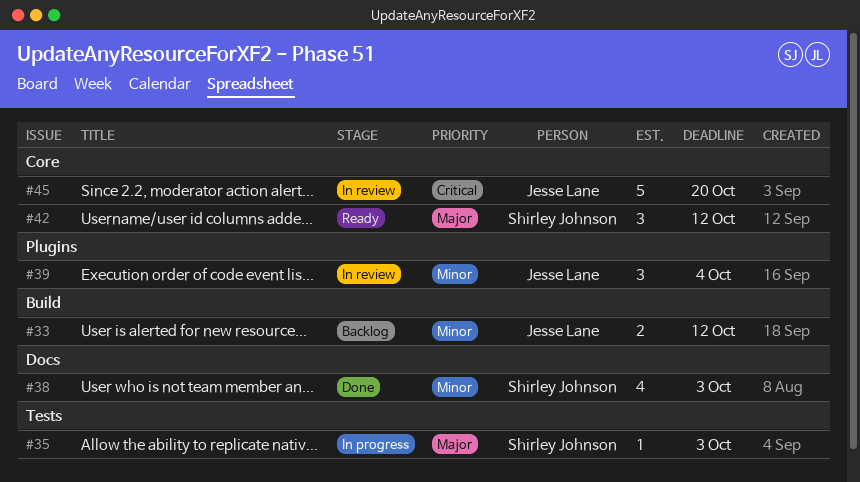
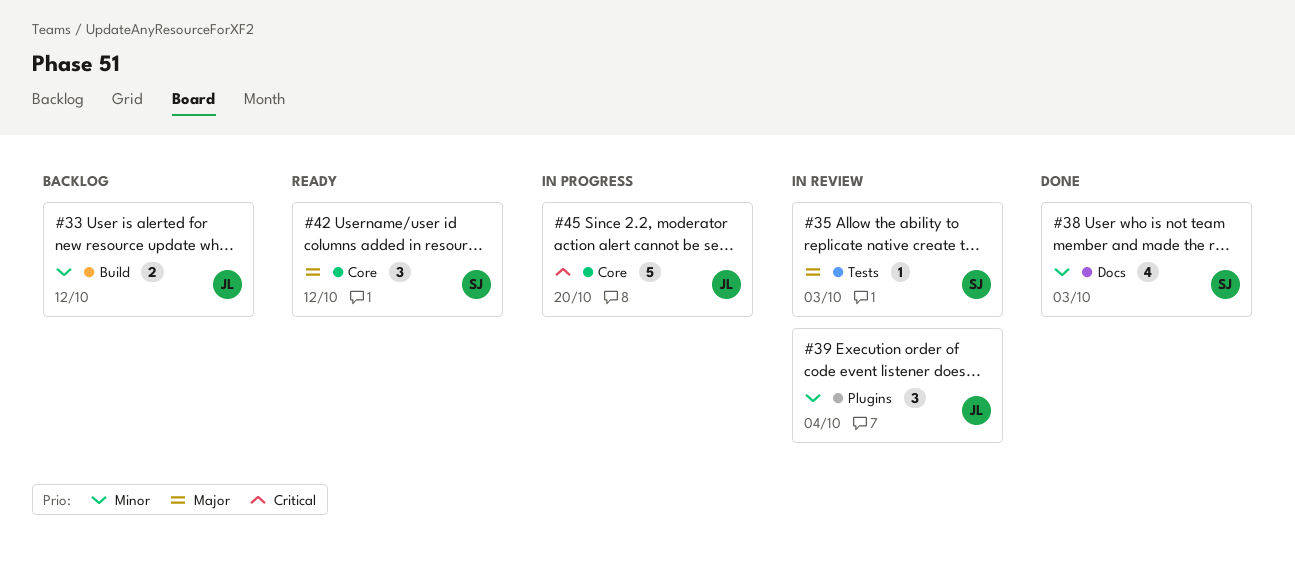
#35, status: In progress -> In review
#45, status: In review -> In progress

